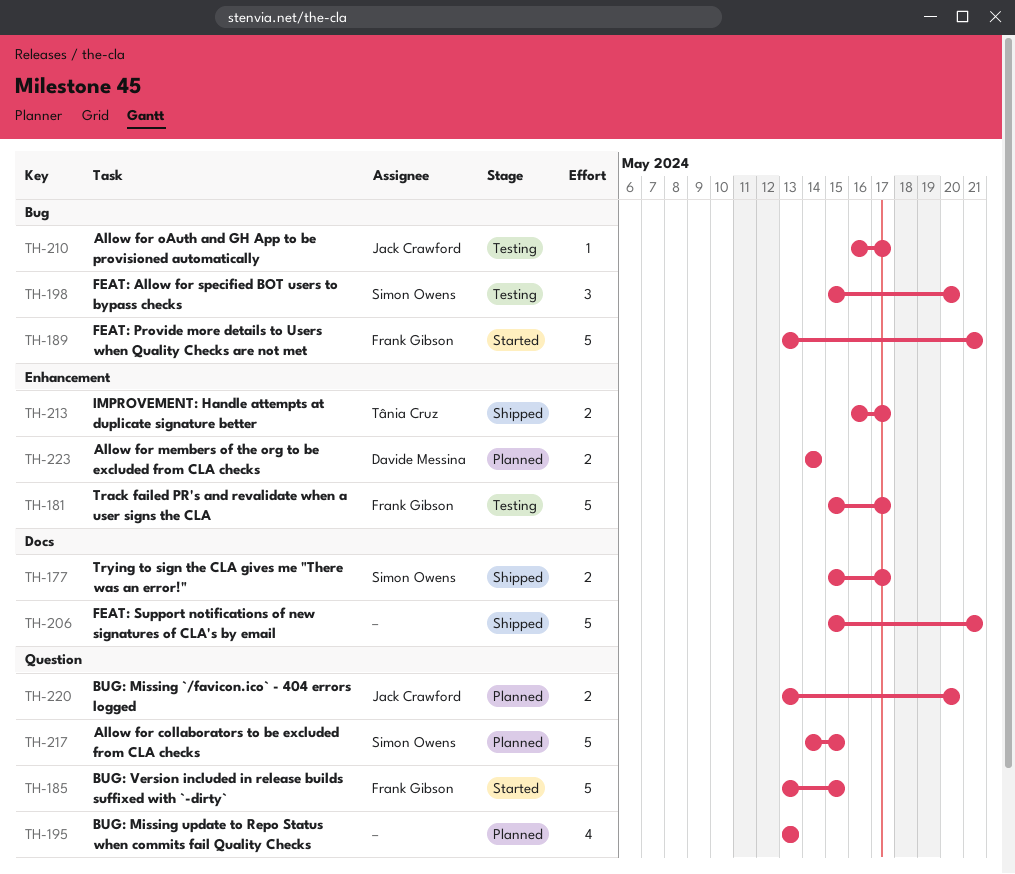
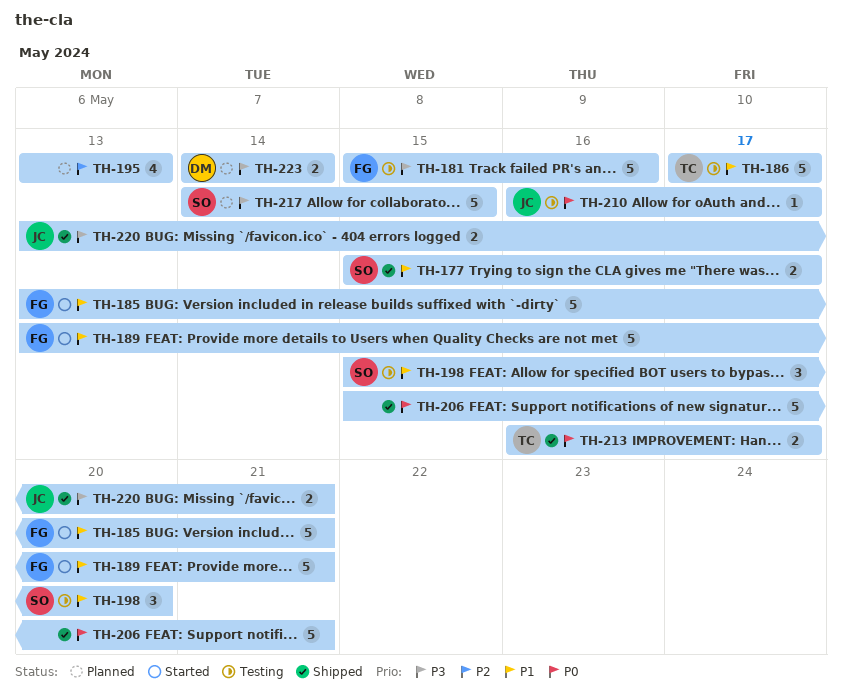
TH-181, due: May 17 -> May 16
TH-185, due: May 15 -> May 21
TH-186: none -> present
TH-220, status: Planned -> Shipped
TH-220, due: May 20 -> May 21

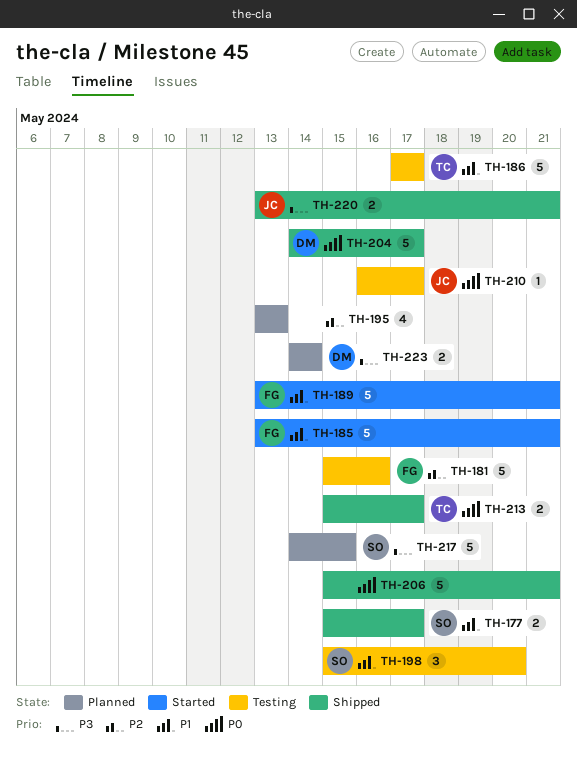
TH-181, priority: P3 -> P2
TH-204: none -> present
TH-213, start: May 16 -> May 15

